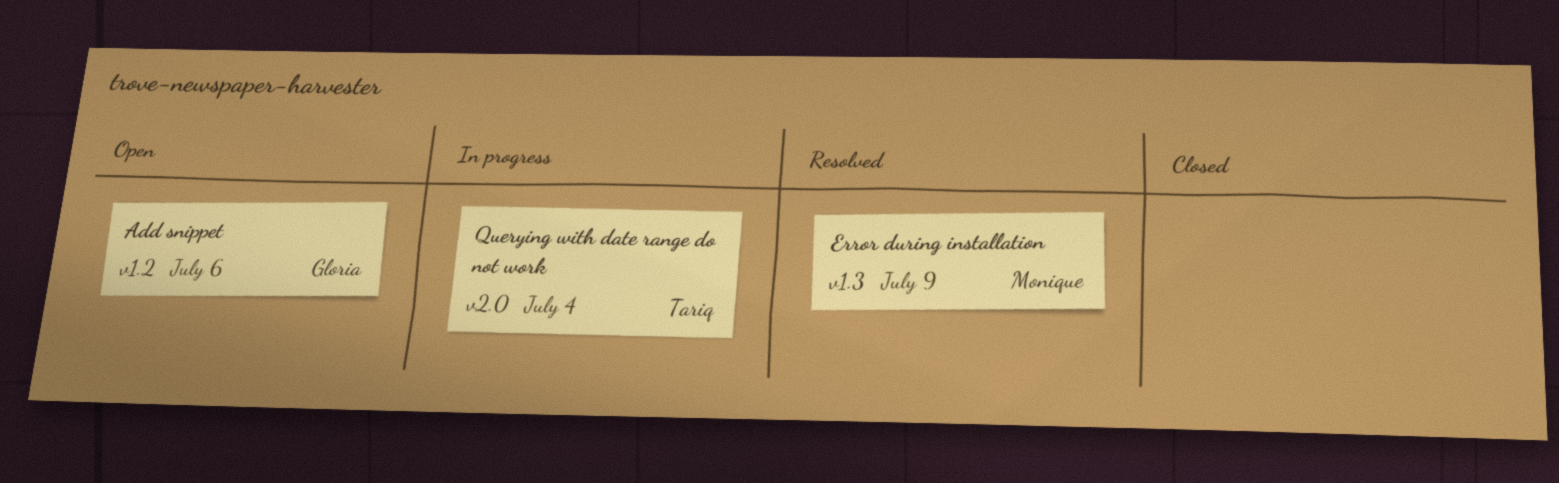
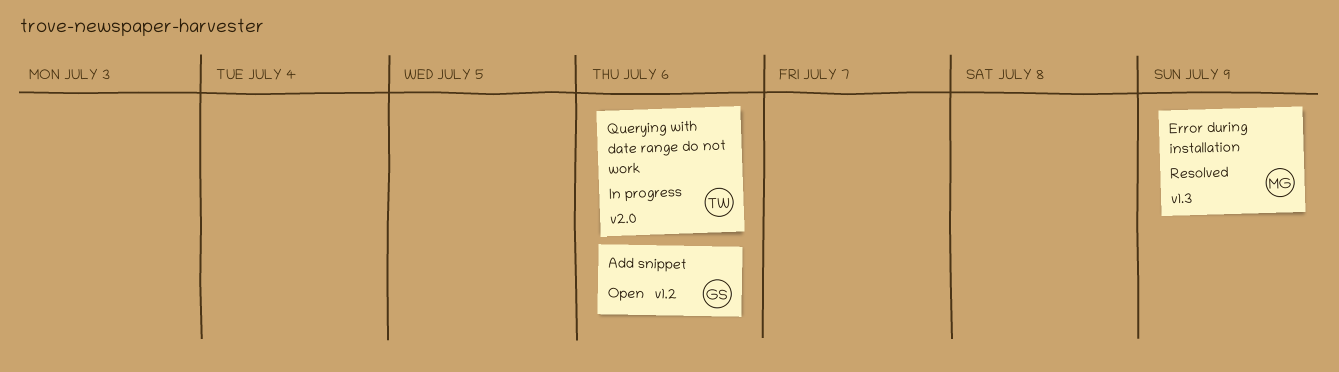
Querying with date range do not work, due: Jul 4 -> Jul 6

